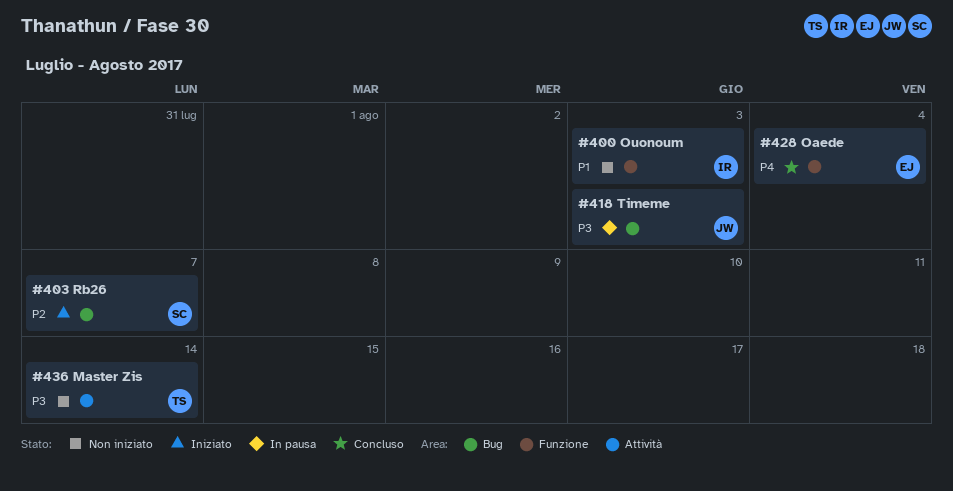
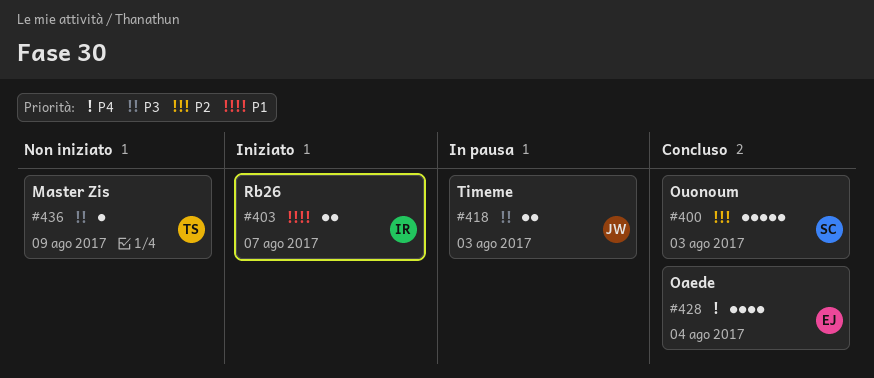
#400, status: Non iniziato -> Concluso
#400, owner: IR -> SC
#400, priority: P1 -> P2
#403, owner: SC -> IR
#403, priority: P2 -> P1
#436, due: Aug 14 -> Aug 9

